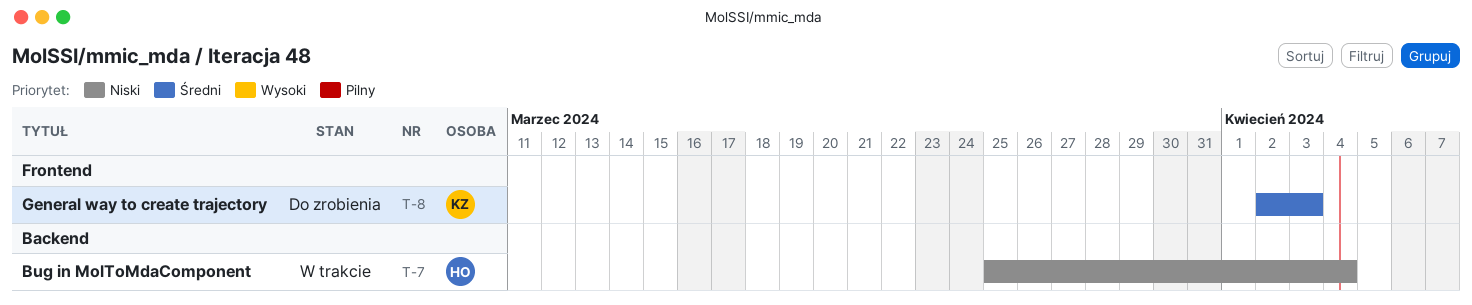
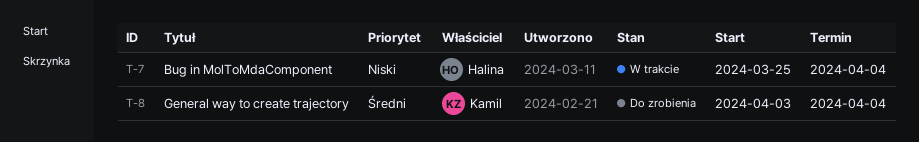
T-8, start: Apr 2 -> Apr 3
T-8, due: Apr 3 -> Apr 4

